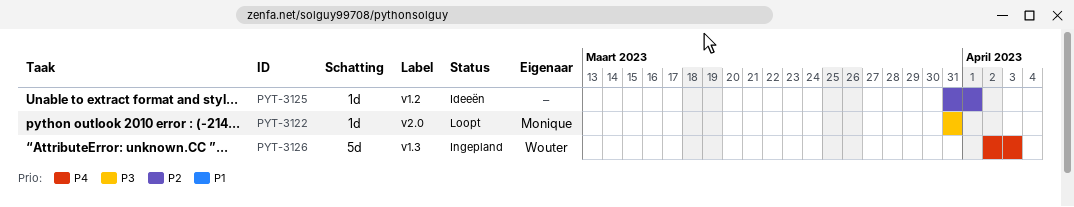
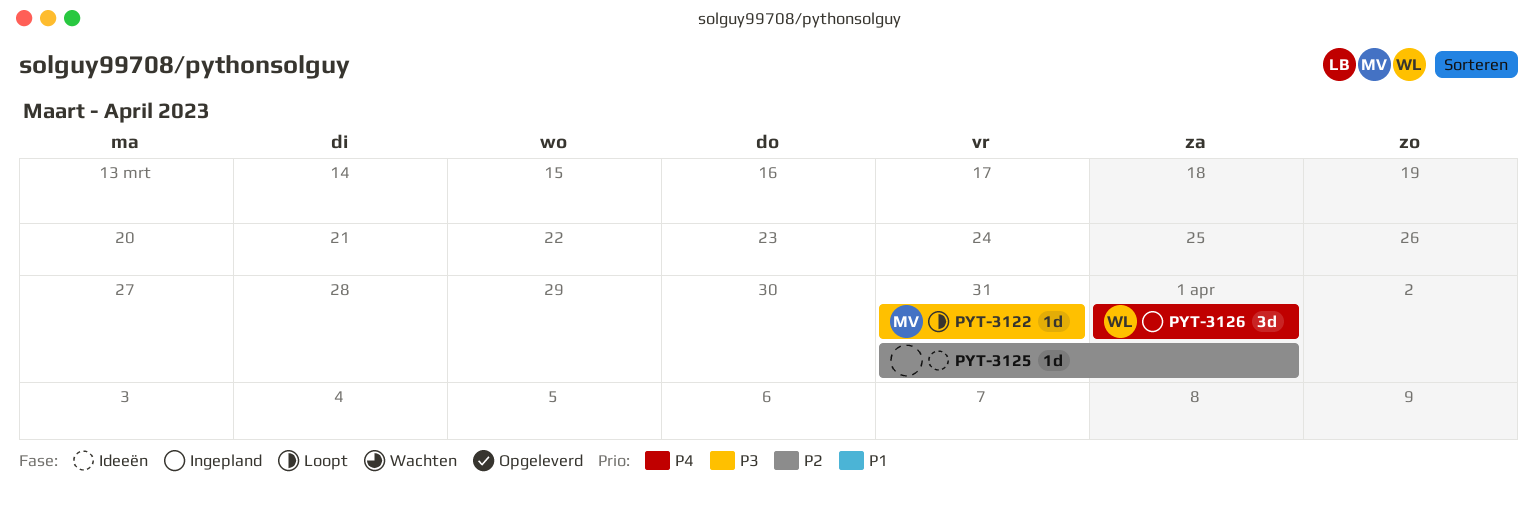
PYT-3126, estimate: 5d -> 3d
PYT-3126, start: Apr 2 -> Apr 1
PYT-3126, due: Apr 3 -> Apr 1

